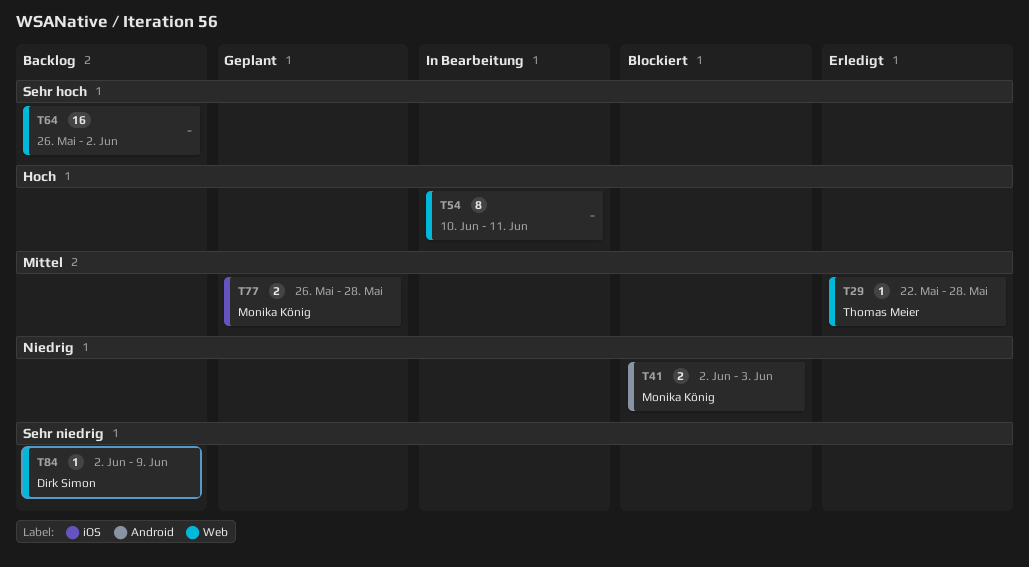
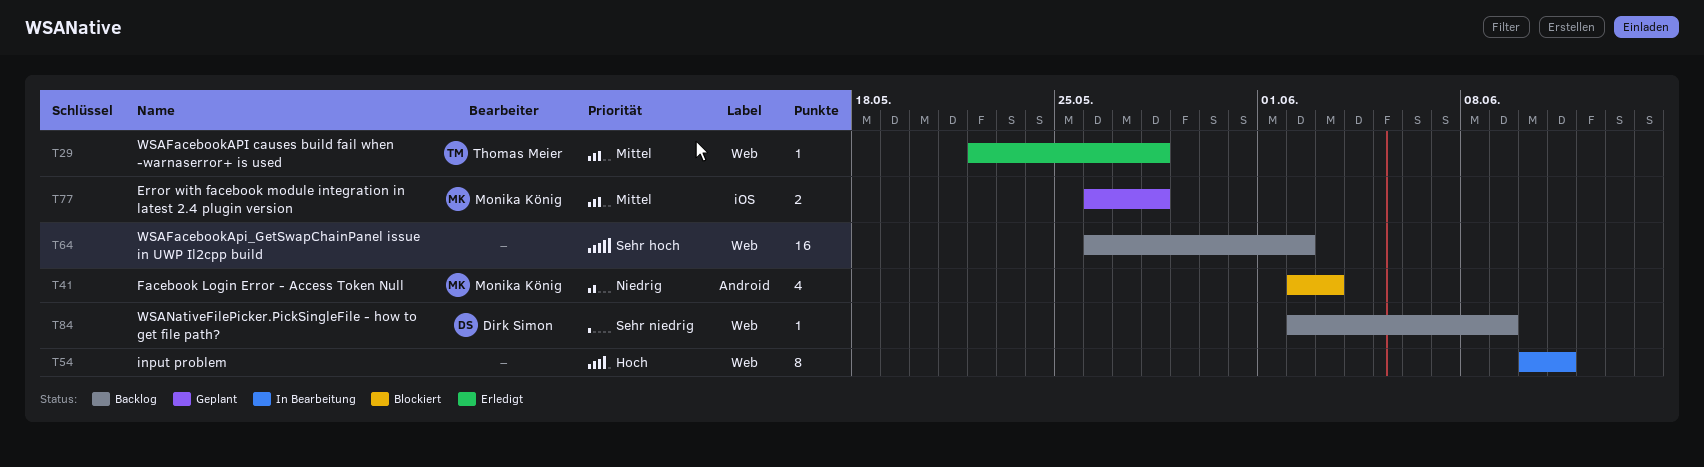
T41, estimate: 2 -> 4

